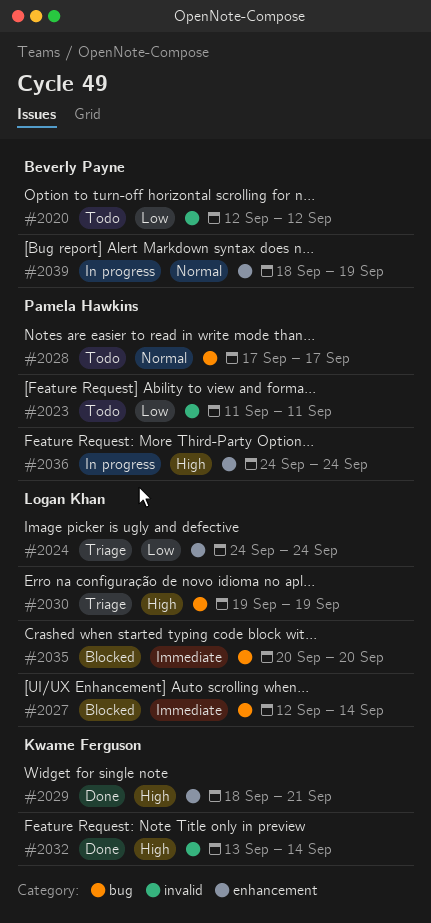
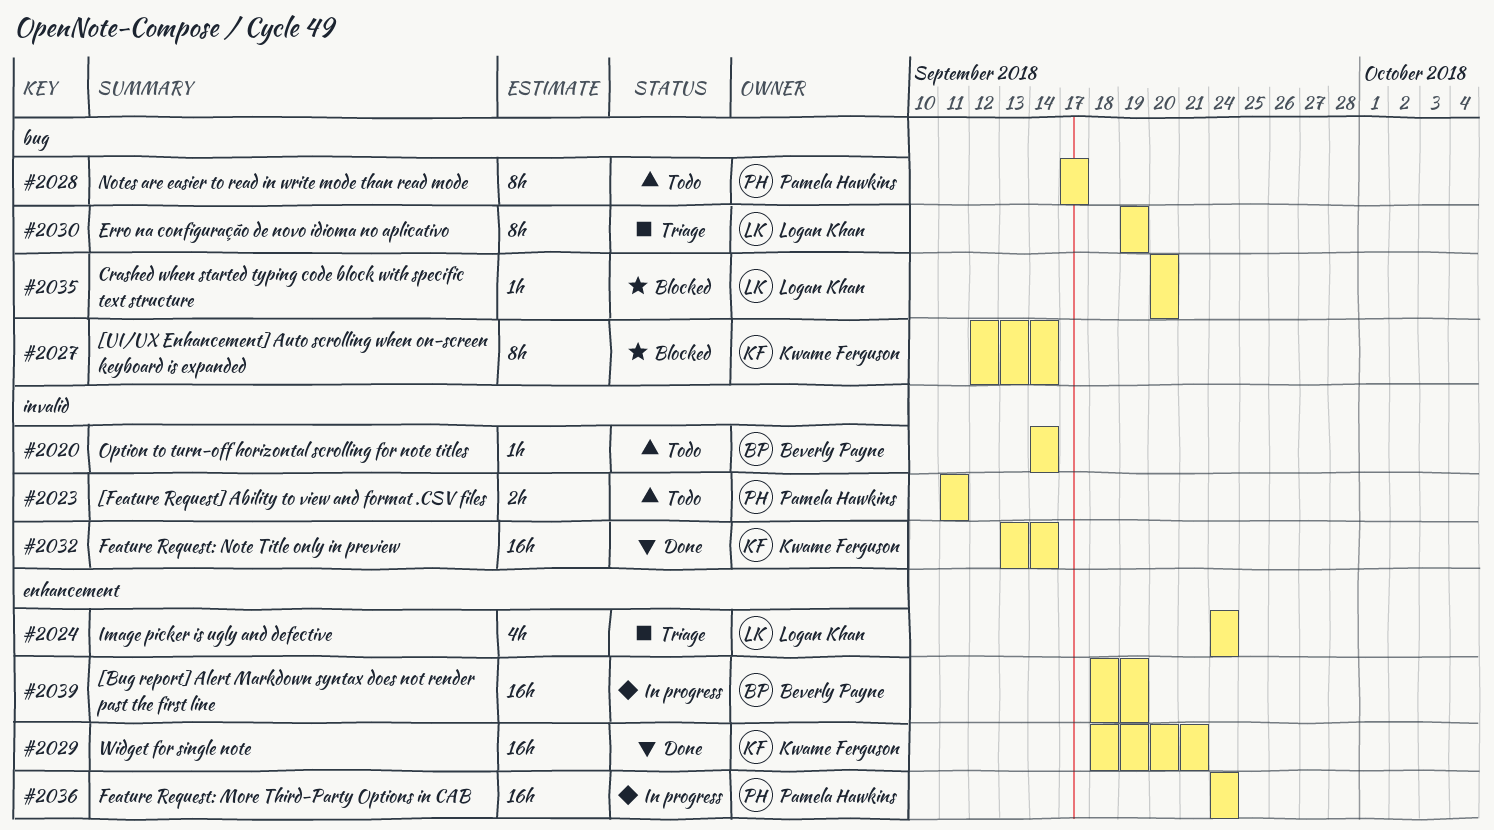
#2020, start: Sep 12 -> Sep 14
#2020, due: Sep 12 -> Sep 14
#2027, owner: Logan Khan -> Kwame Ferguson

